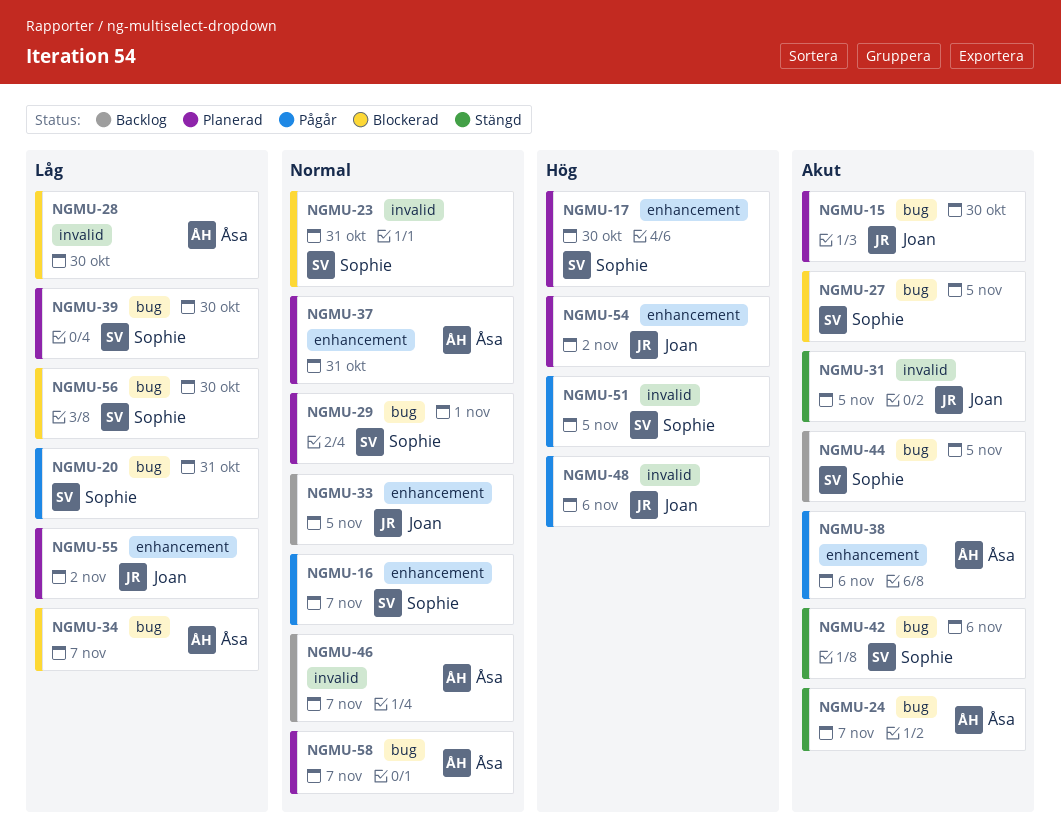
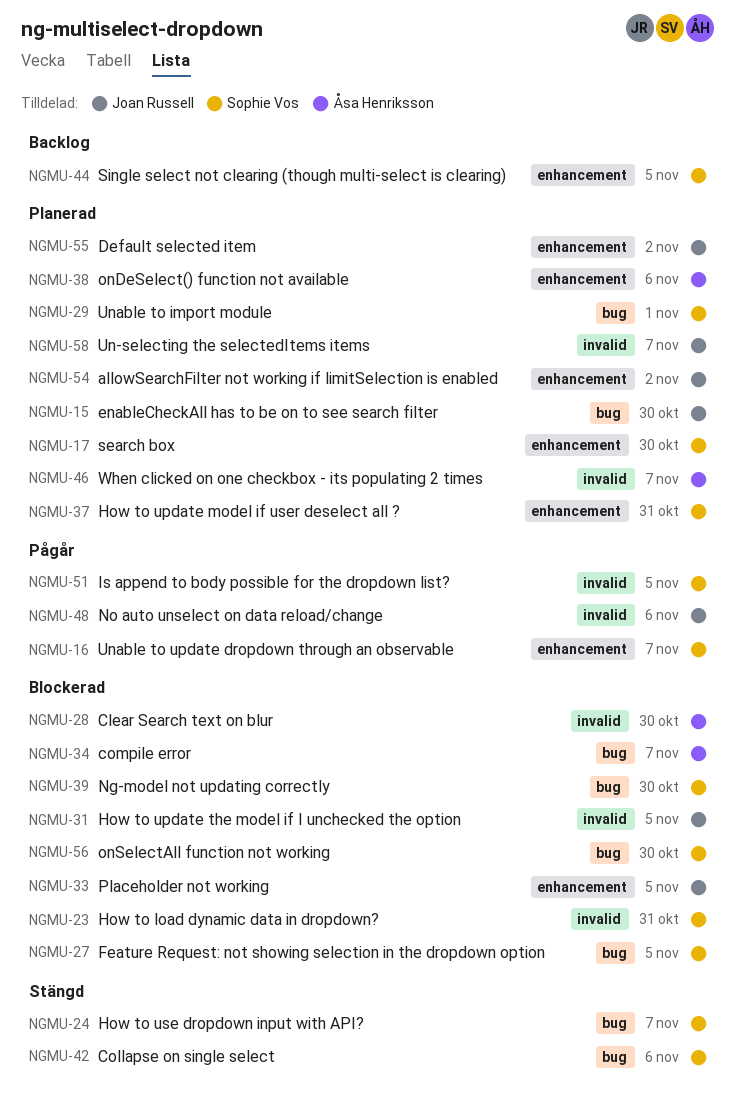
NGMU-20: present -> none
NGMU-24, owner: Åsa Henriksson -> Sophie Vos
NGMU-31, status: Stängd -> Blockerad
NGMU-33, status: Backlog -> Blockerad
NGMU-37, owner: Åsa Henriksson -> Sophie Vos
NGMU-38, status: Pågår -> Planerad
NGMU-39, status: Planerad -> Blockerad
NGMU-44, label: bug -> enhancement
NGMU-46, status: Backlog -> Planerad
NGMU-58, owner: Åsa Henriksson -> Joan Russell
NGMU-58, label: bug -> invalid

